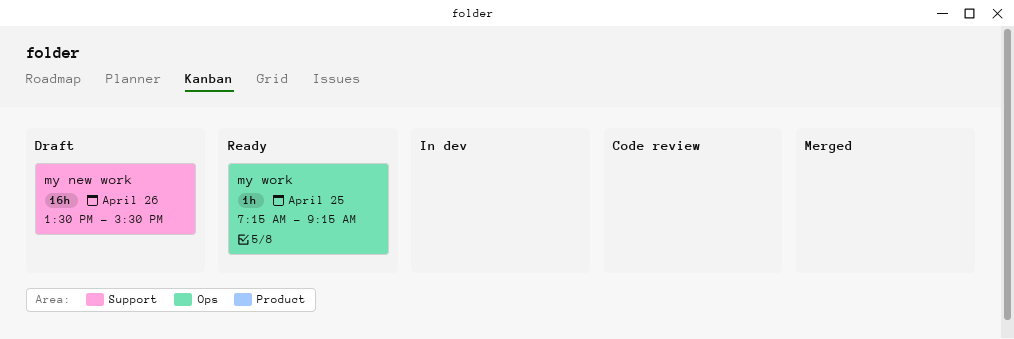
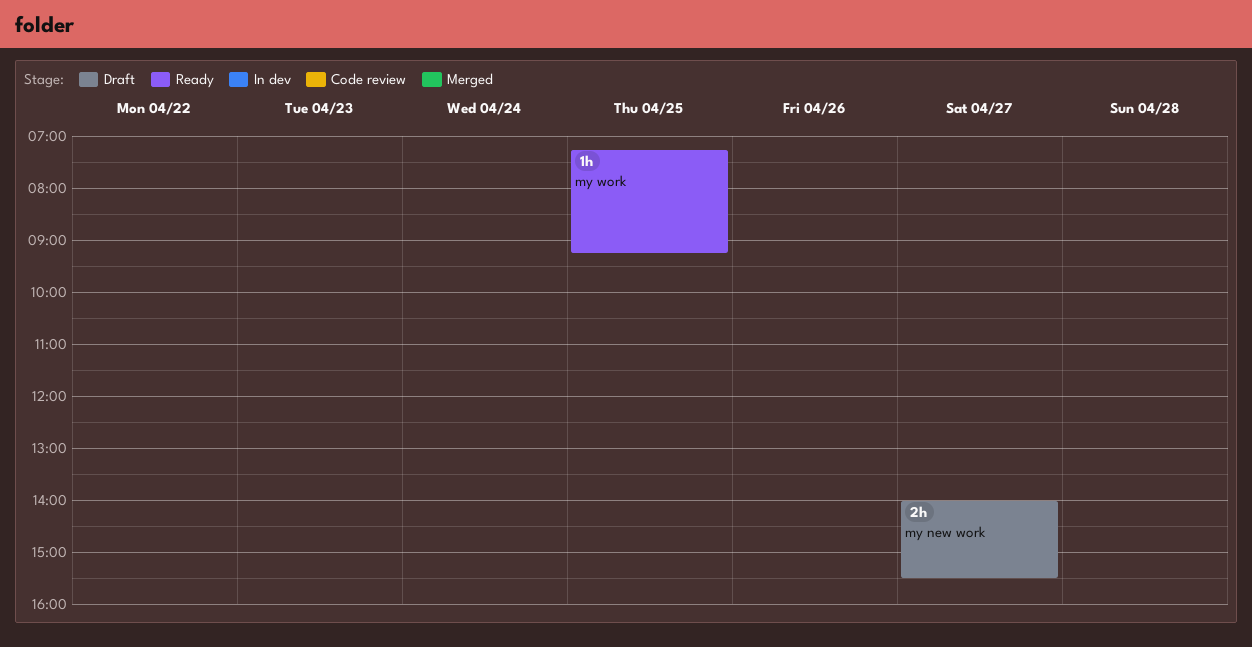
my new work, estimate: 16h -> 2h
my new work, day: Apr 26 -> Apr 27
my new work, begins: 13:30 -> 14:00

